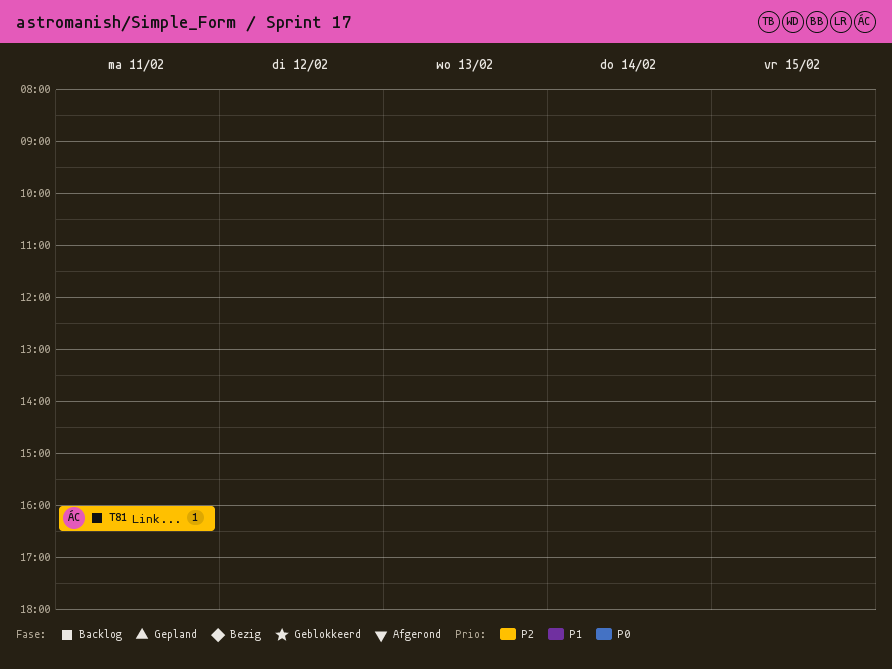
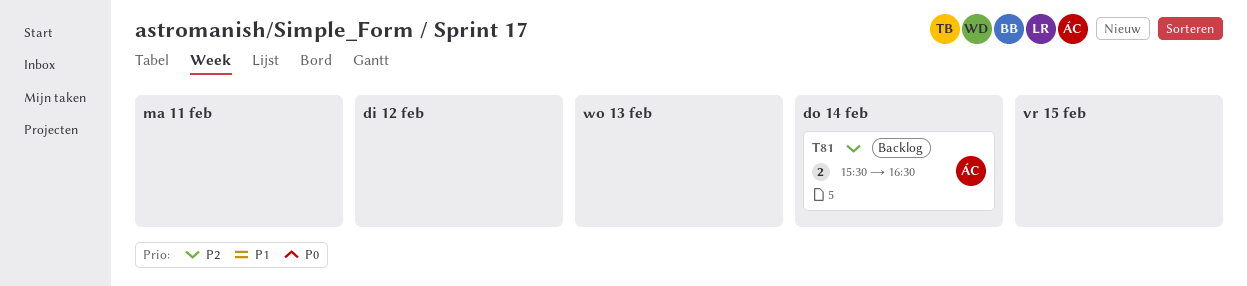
T81, estimate: 1 -> 2
T81, day: Feb 11 -> Feb 14
T81, begins: 16:00 -> 15:30

